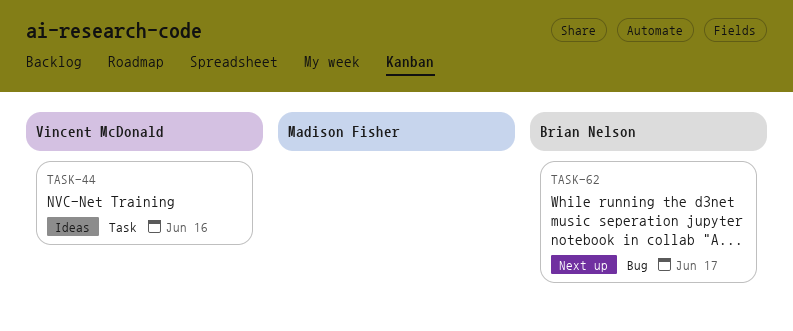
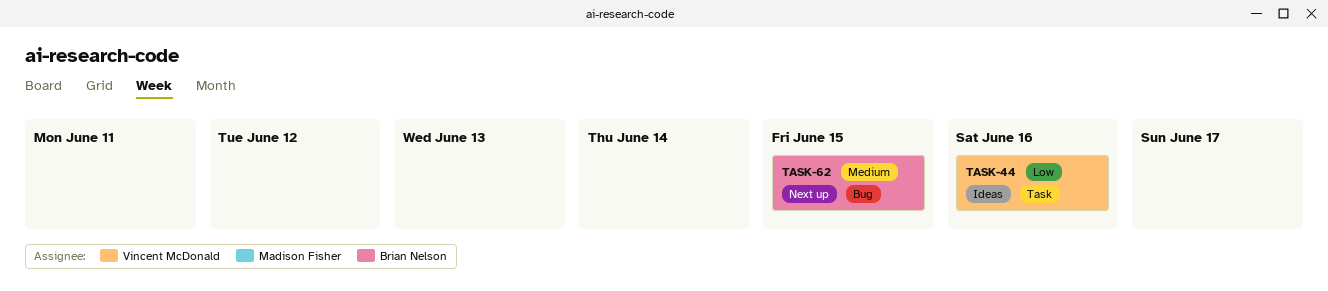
TASK-62, due: Jun 17 -> Jun 15

